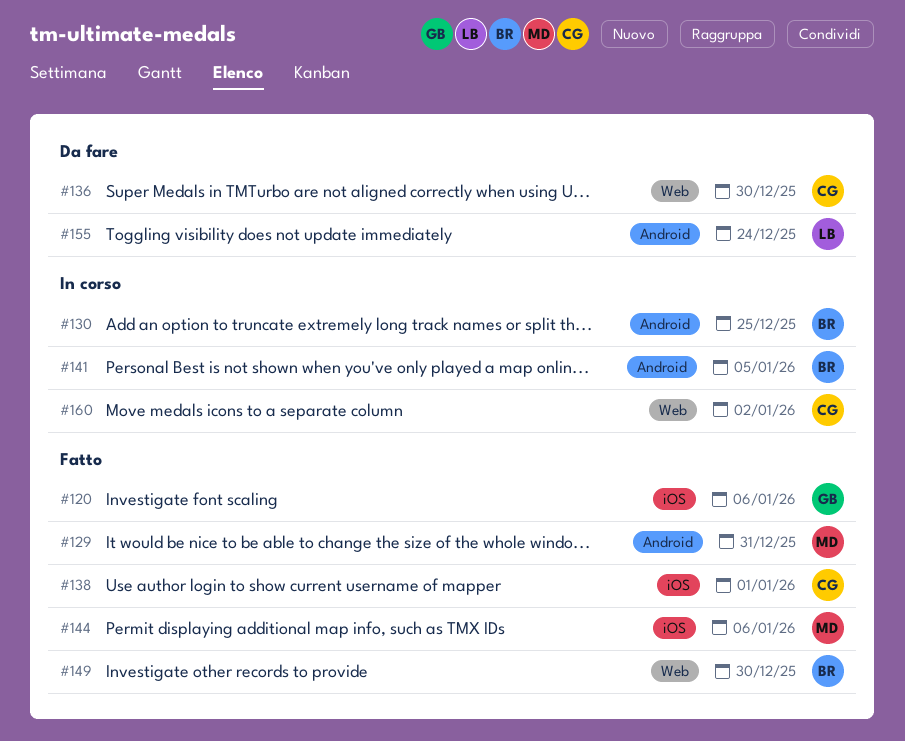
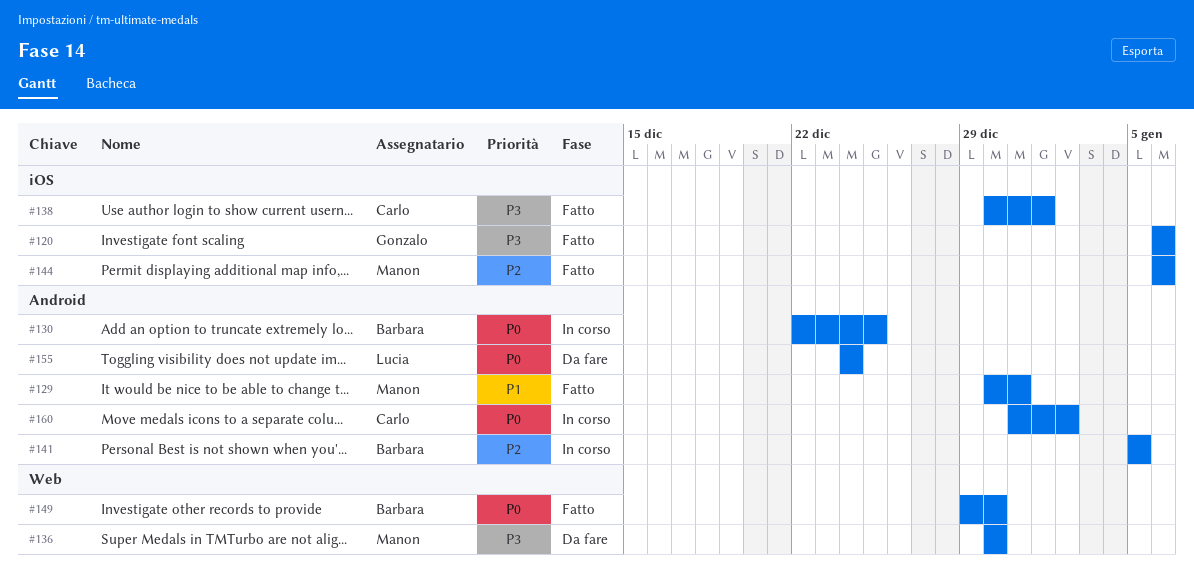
#136, owner: Carlo -> Manon
#160, label: Web -> Android

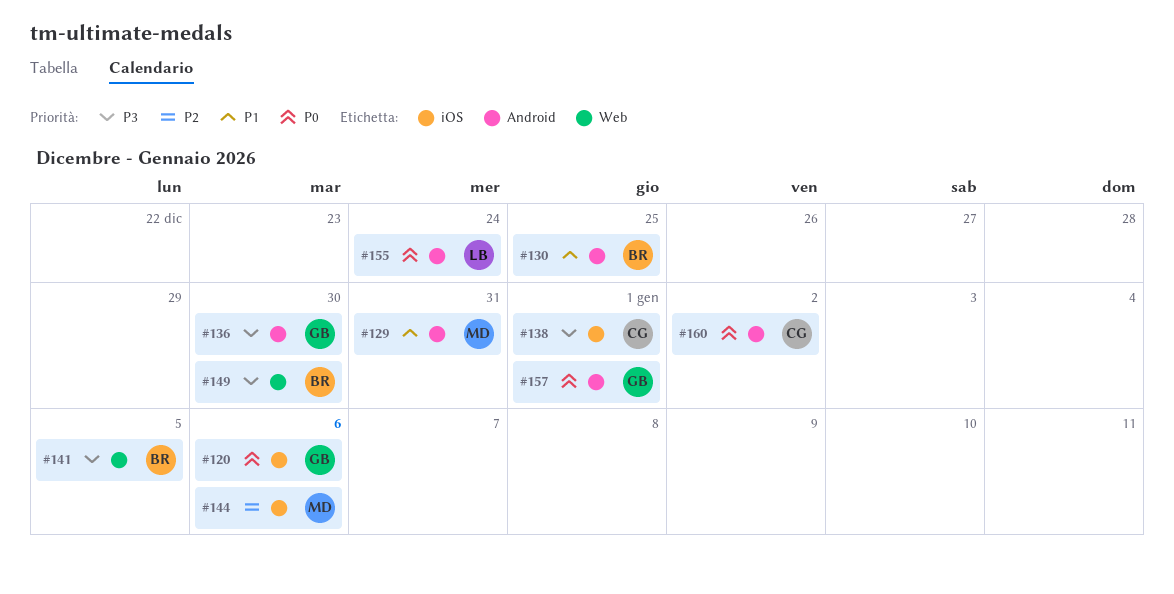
#120, priority: P3 -> P0
#130, priority: P0 -> P1
#136, owner: Manon -> Gonzalo
#136, label: Web -> Android
#141, priority: P2 -> P3
#141, label: Android -> Web
#149, priority: P0 -> P3
#157: none -> present

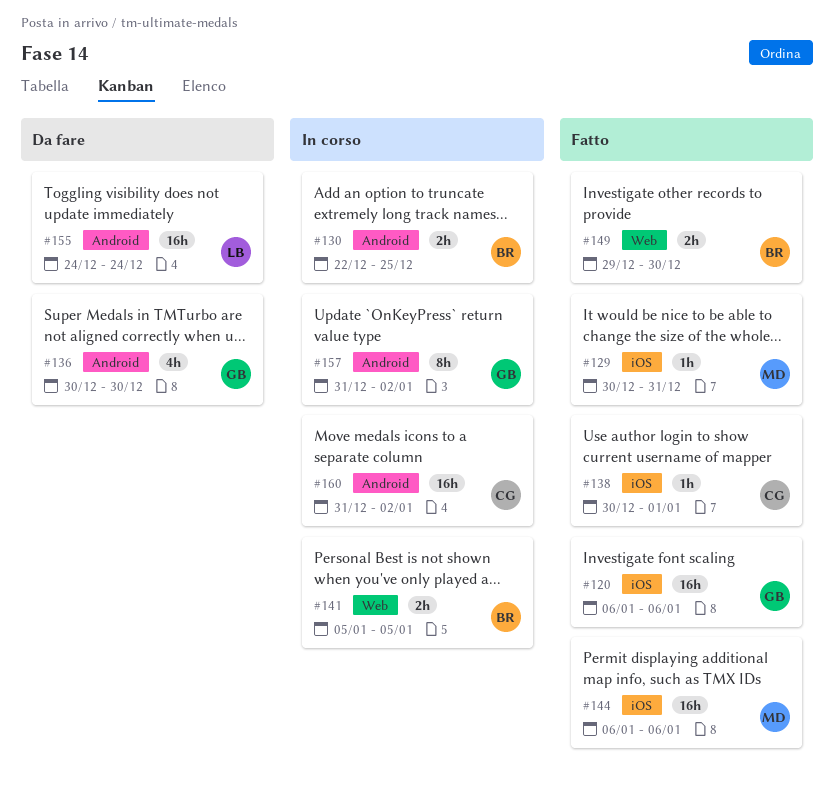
#129, label: Android -> iOS
#157, due: Jan 1 -> Jan 2

